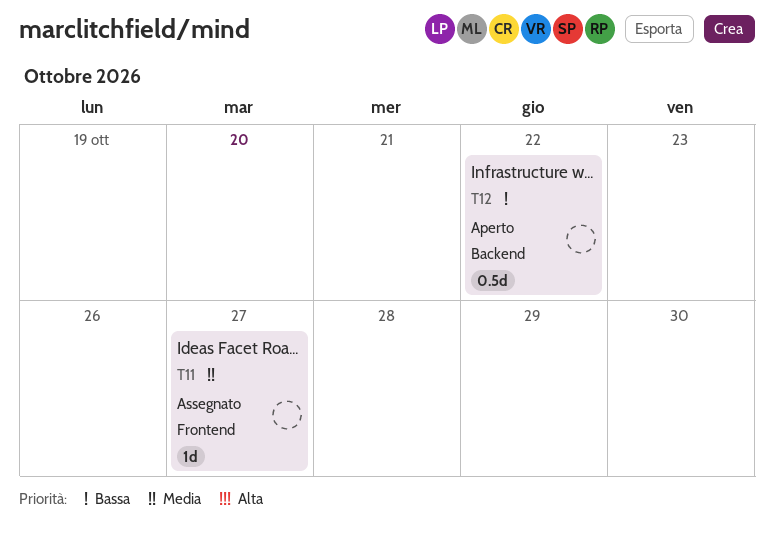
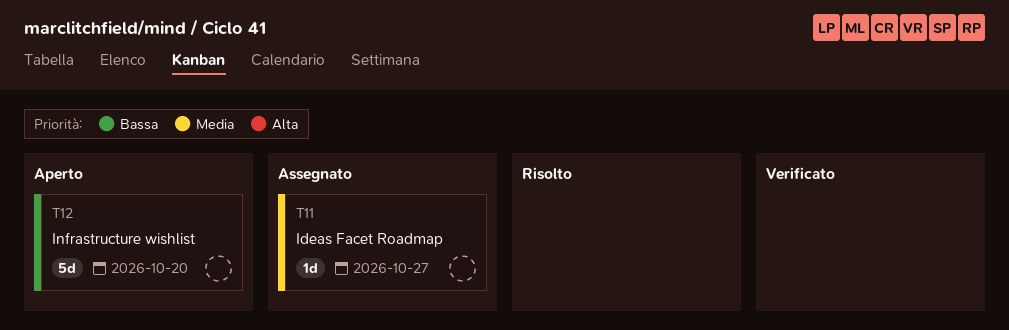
T12, estimate: 0.5d -> 5d
T12, due: Oct 22 -> Oct 20

